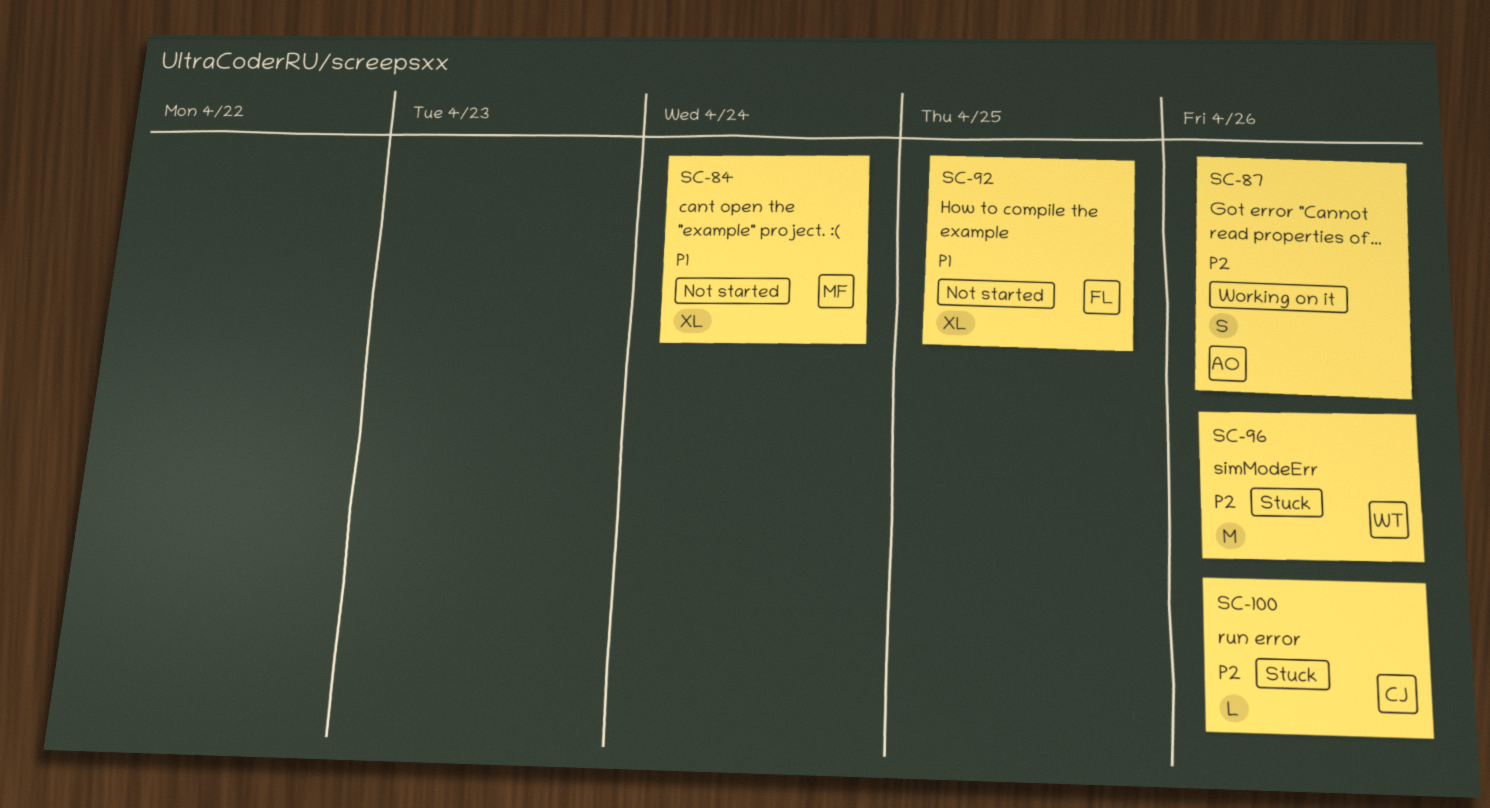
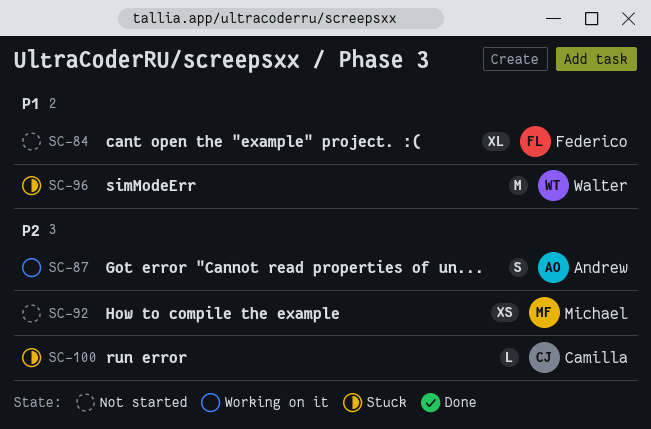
SC-84, owner: Michael -> Federico
SC-92, owner: Federico -> Michael
SC-92, priority: P1 -> P2
SC-92, estimate: XL -> XS
SC-96, priority: P2 -> P1

